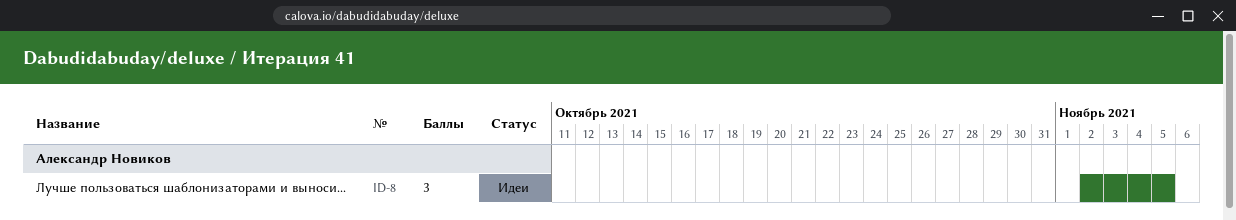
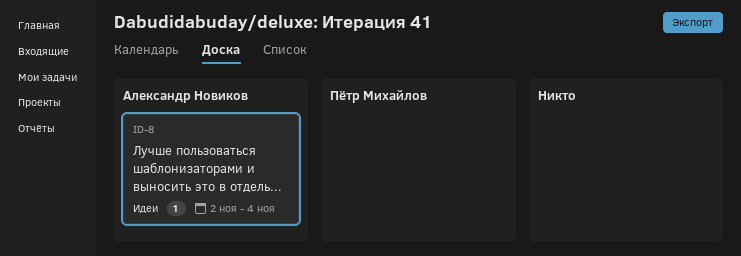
ID-8, estimate: 3 -> 1
ID-8, due: Nov 5 -> Nov 4

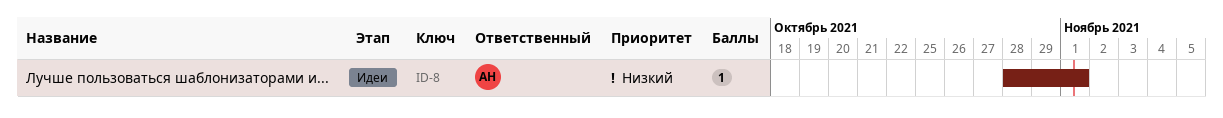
ID-8, start: Nov 2 -> Oct 28
ID-8, due: Nov 4 -> Nov 1

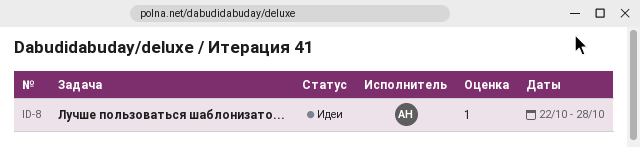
ID-8, start: Oct 28 -> Oct 22
ID-8, due: Nov 1 -> Oct 28

